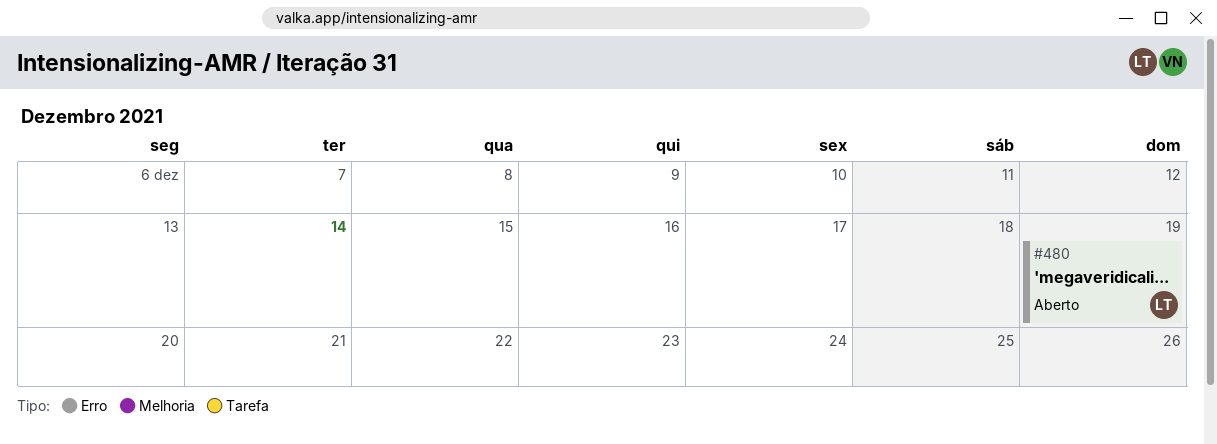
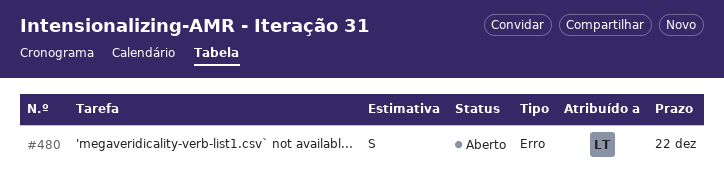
#480, due: Dec 19 -> Dec 22

